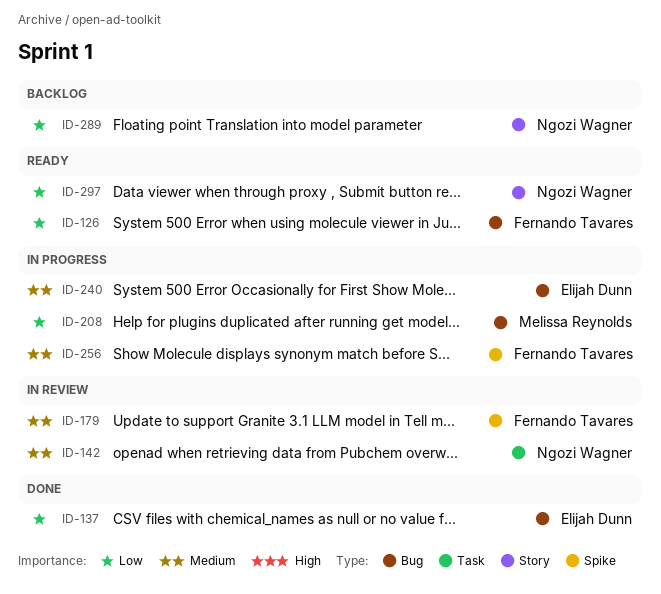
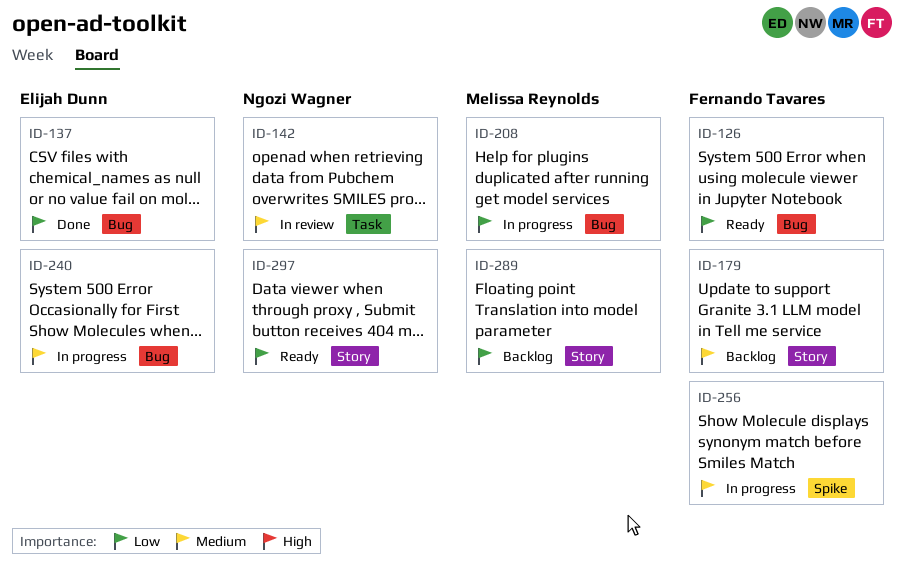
ID-179, status: In review -> Backlog
ID-179, label: Spike -> Story
ID-289, owner: Ngozi Wagner -> Melissa Reynolds

